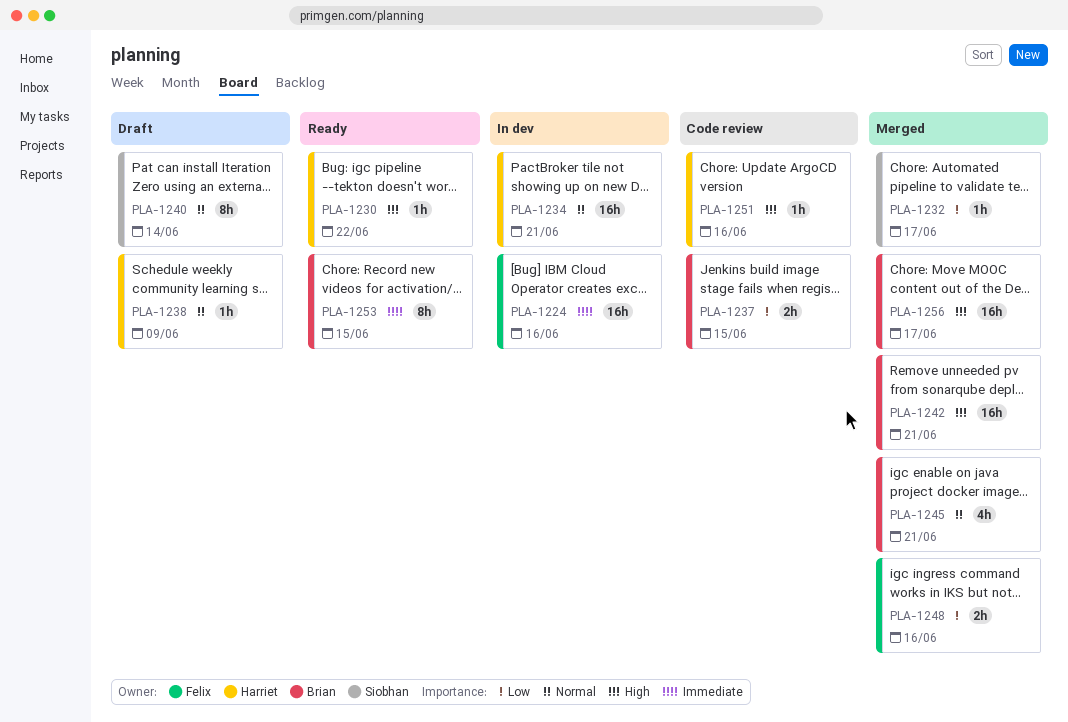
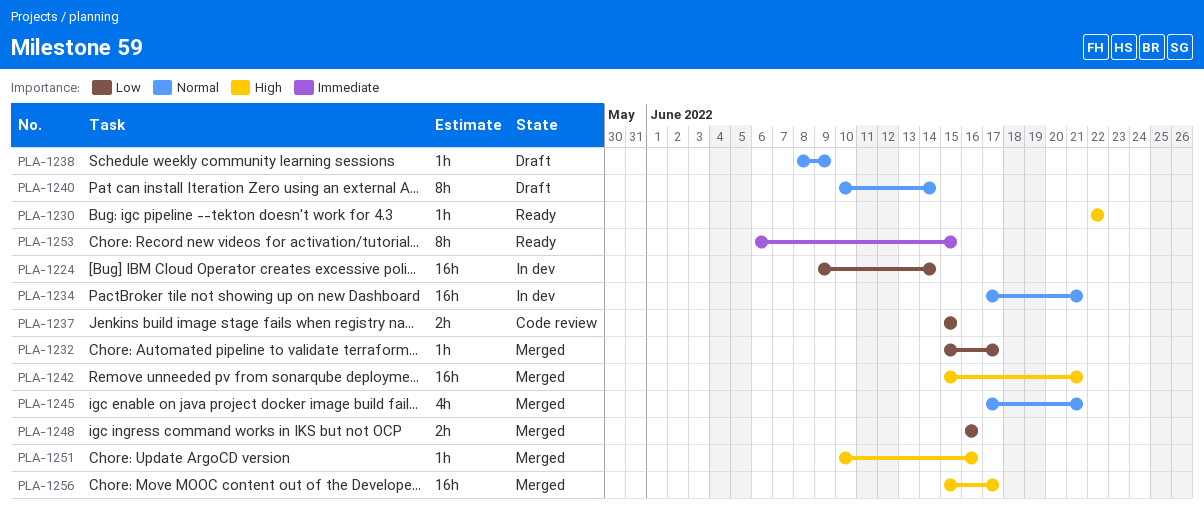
PLA-1224, priority: Immediate -> Low
PLA-1224, due: Jun 16 -> Jun 14
PLA-1251, status: Code review -> Merged

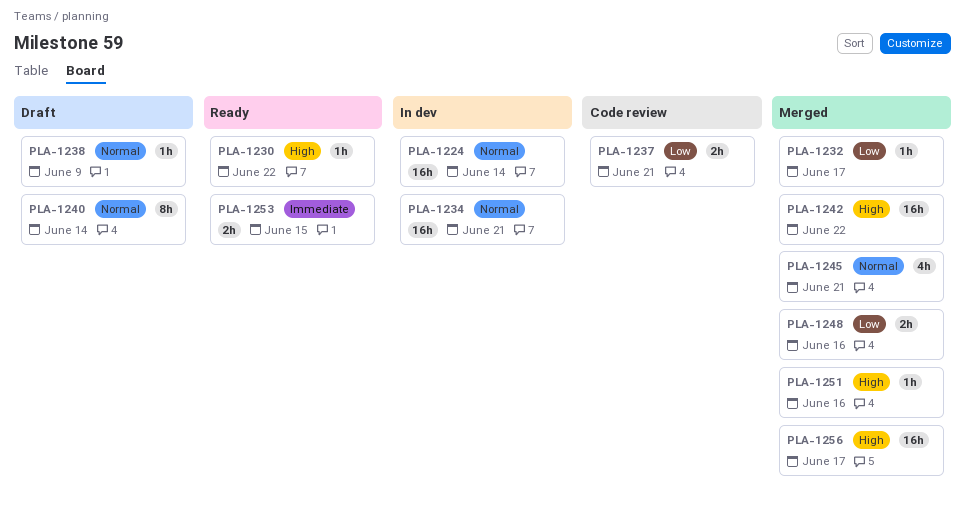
PLA-1224, priority: Low -> Normal
PLA-1237, due: Jun 15 -> Jun 21
PLA-1242, due: Jun 21 -> Jun 22
PLA-1253, estimate: 8h -> 2h

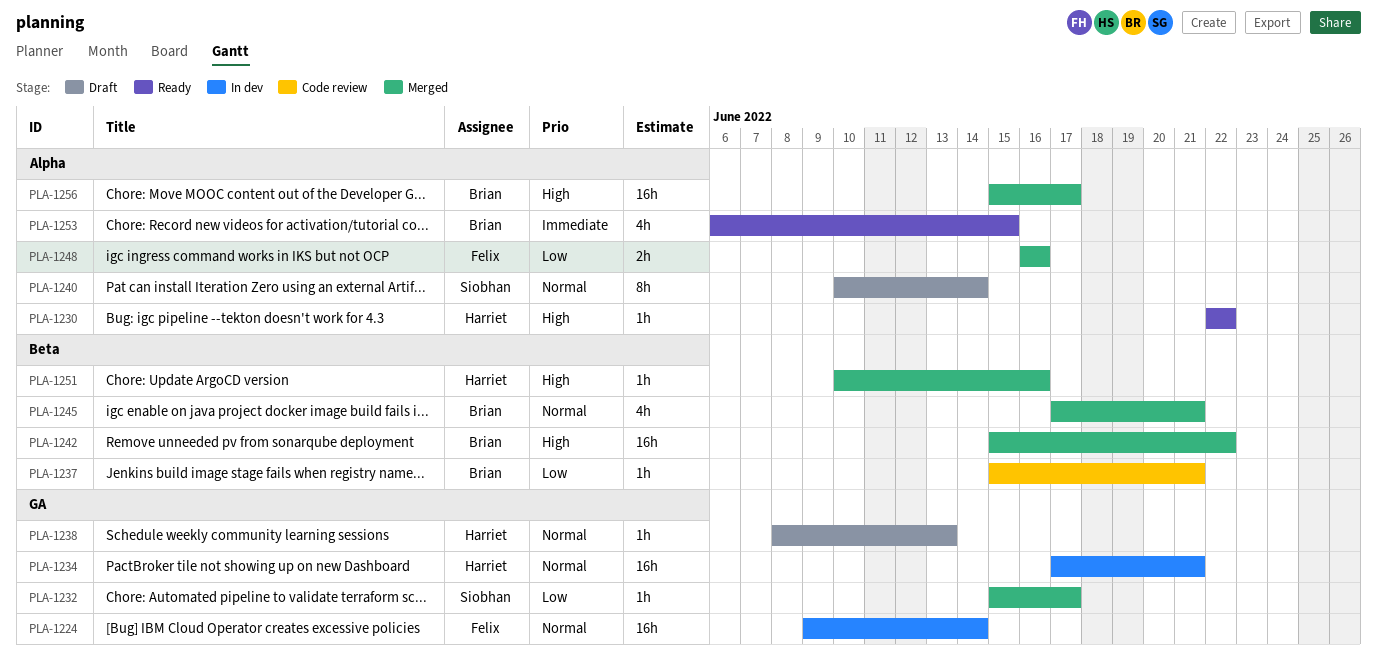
PLA-1237, estimate: 2h -> 1h
PLA-1238, due: Jun 9 -> Jun 13
PLA-1253, estimate: 2h -> 4h

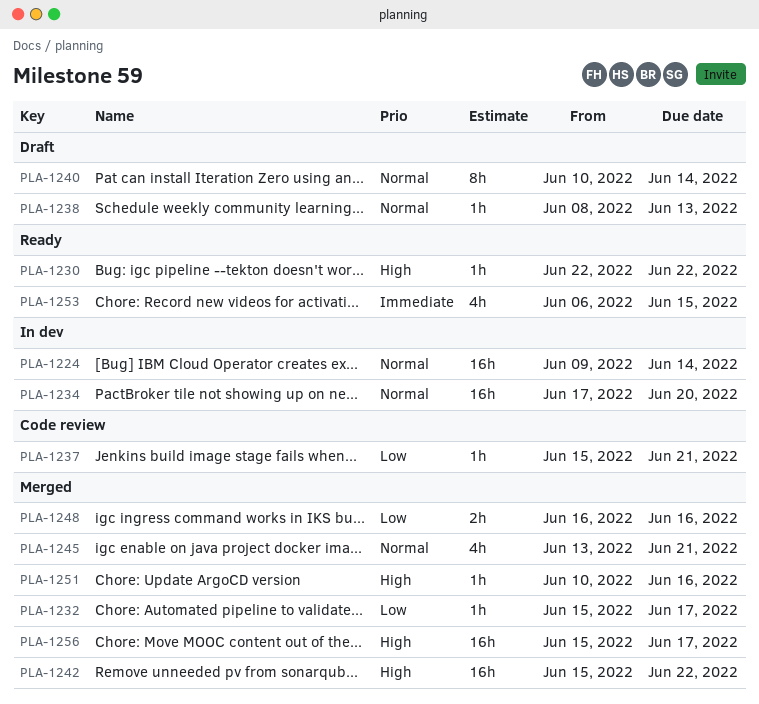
PLA-1234, due: Jun 21 -> Jun 20
PLA-1245, start: Jun 17 -> Jun 13

